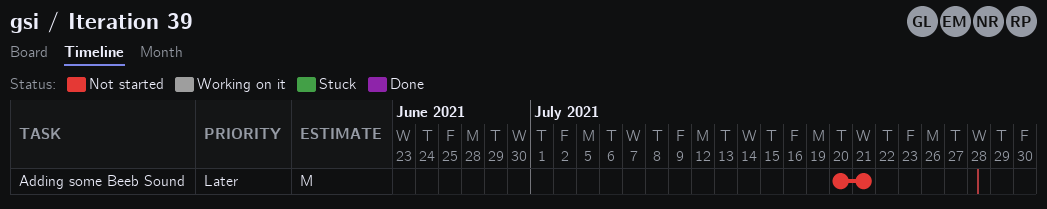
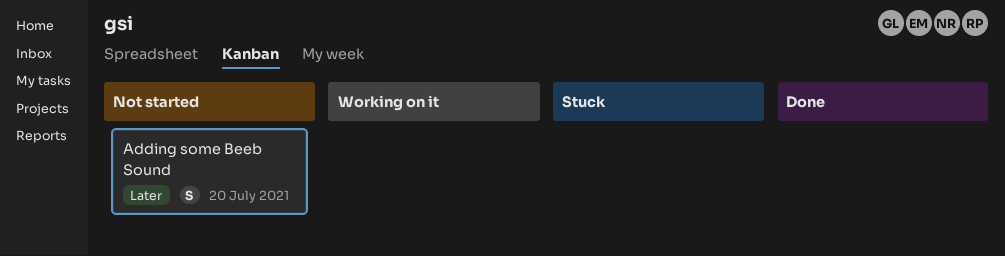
Adding some Beeb Sound, estimate: M -> S
Adding some Beeb Sound, due: Jul 21 -> Jul 20

